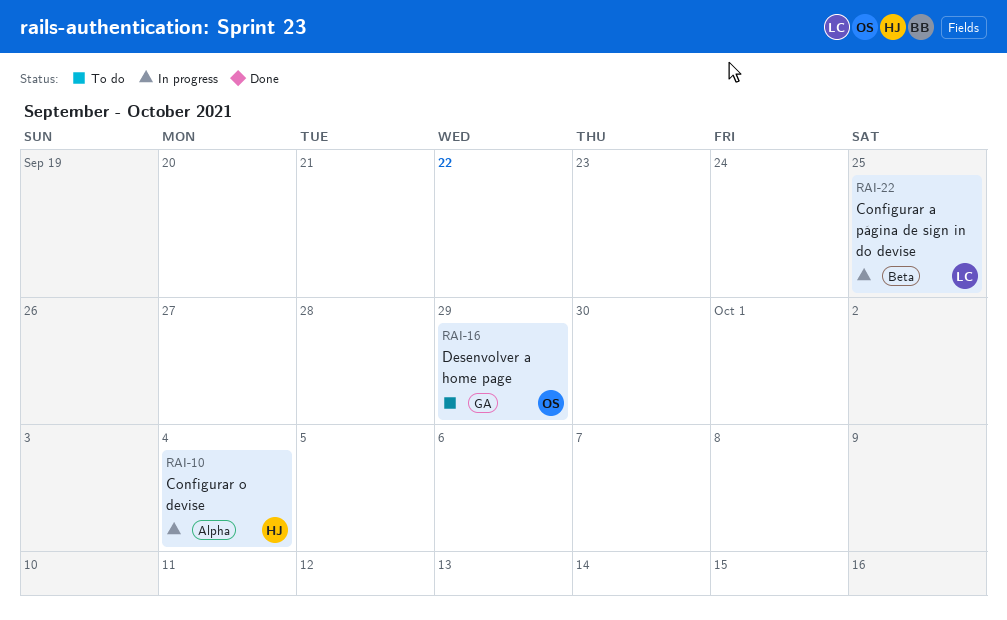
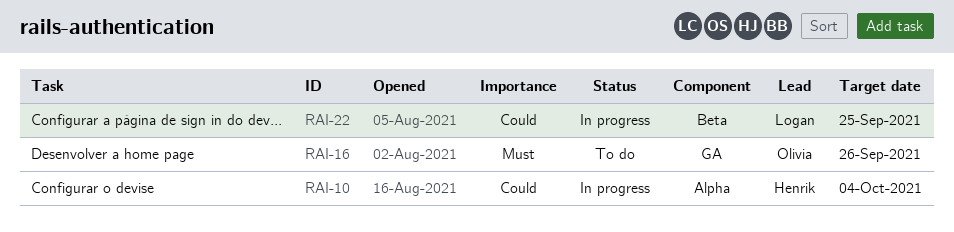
RAI-16, due: Sep 29 -> Sep 26

